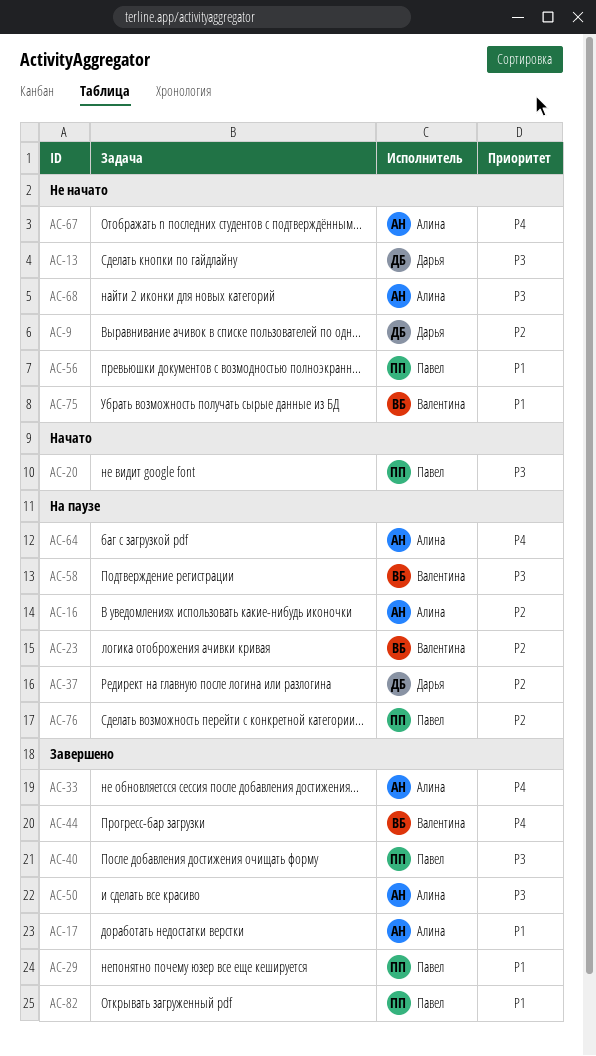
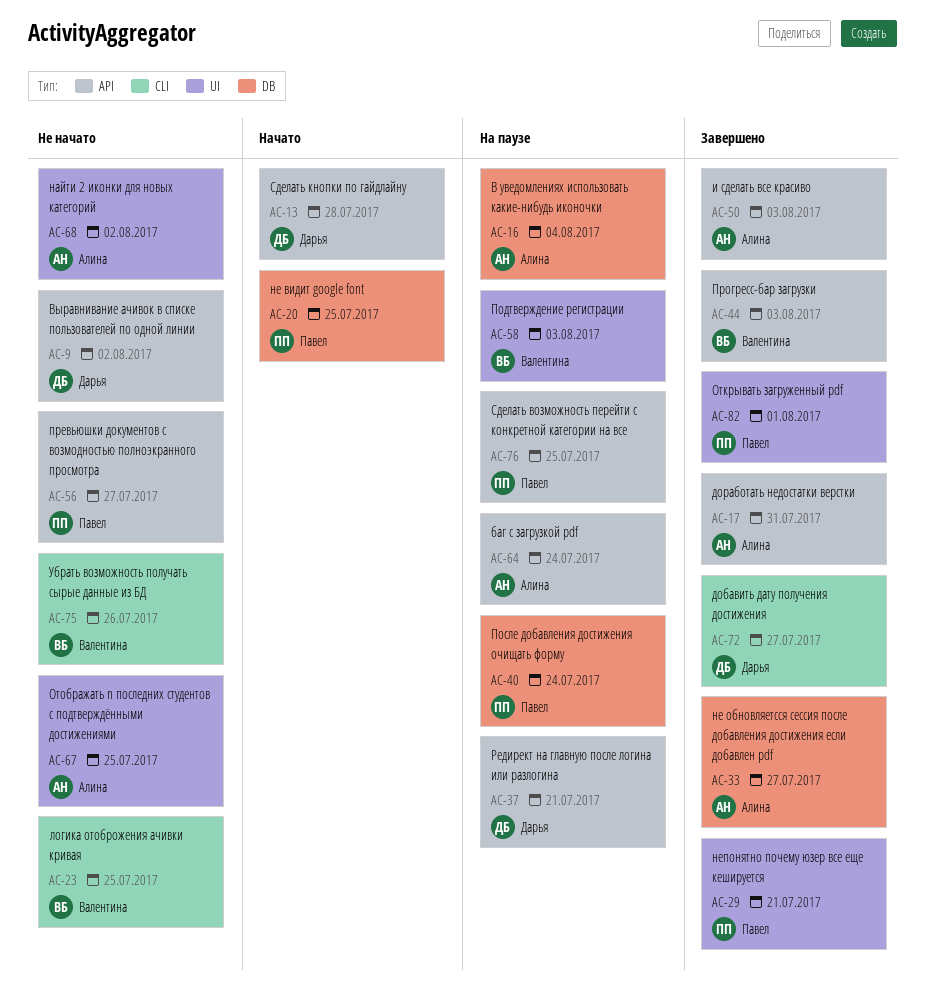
AC-13, status: Не начато -> Начато
AC-23, status: На паузе -> Не начато
AC-40, status: Завершено -> На паузе
AC-72: none -> present

